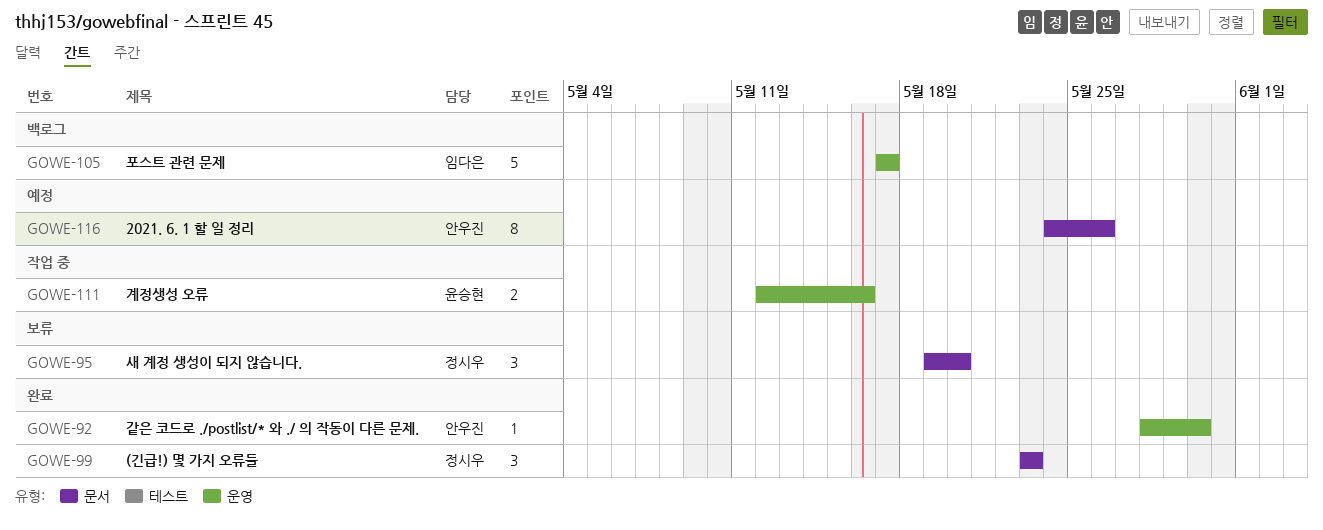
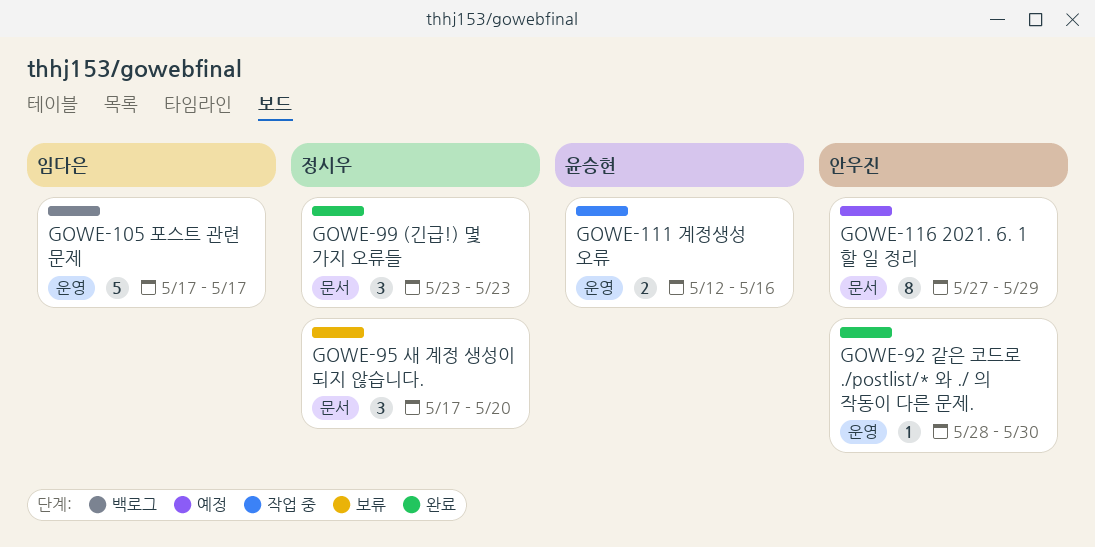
GOWE-95, start: May 19 -> May 17
GOWE-116, start: May 24 -> May 27
GOWE-116, due: May 26 -> May 29

